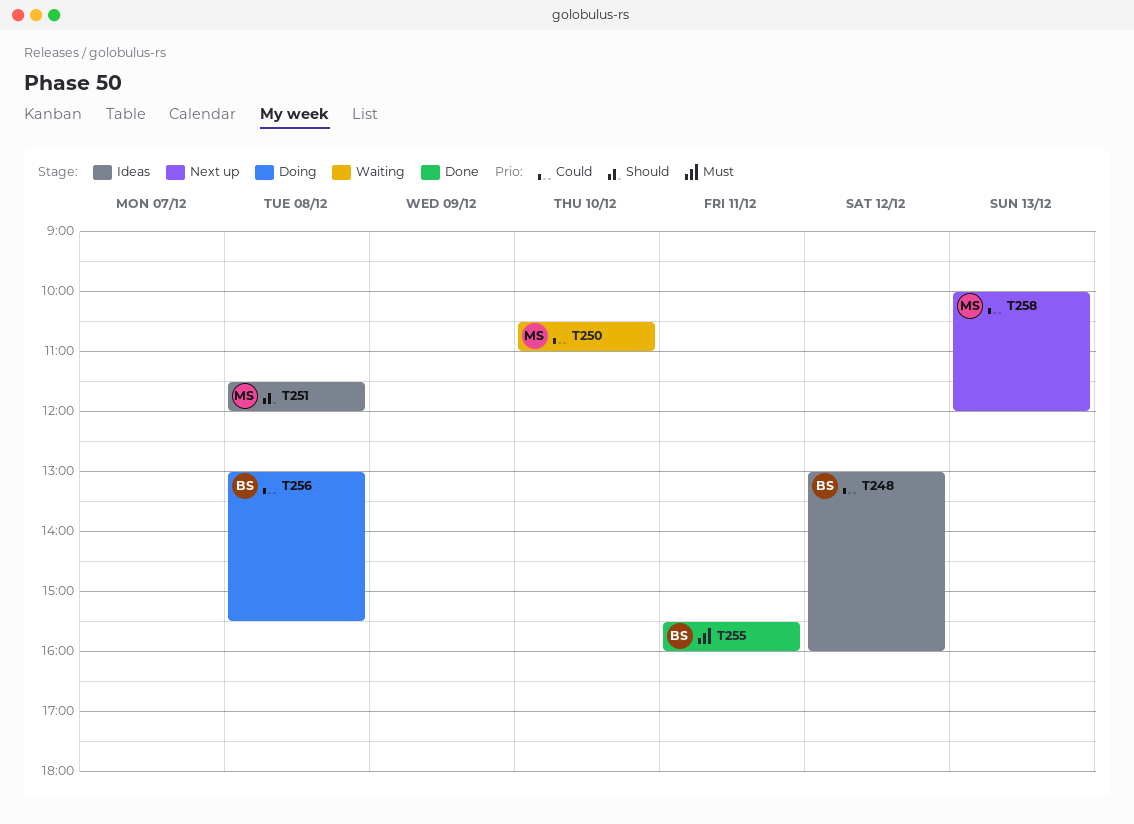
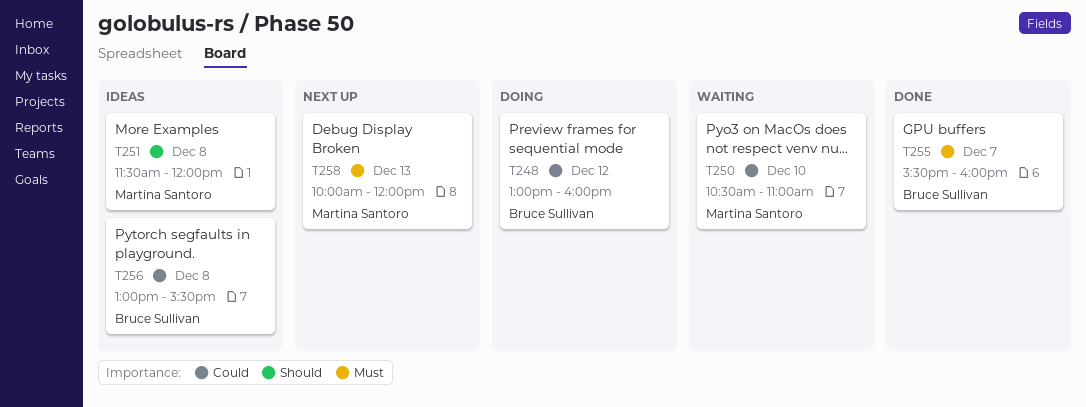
T248, status: Ideas -> Doing
T255, day: Dec 11 -> Dec 7
T256, status: Doing -> Ideas
T258, priority: Could -> Must

